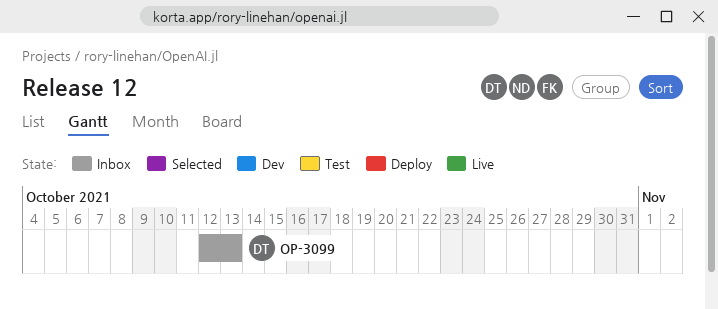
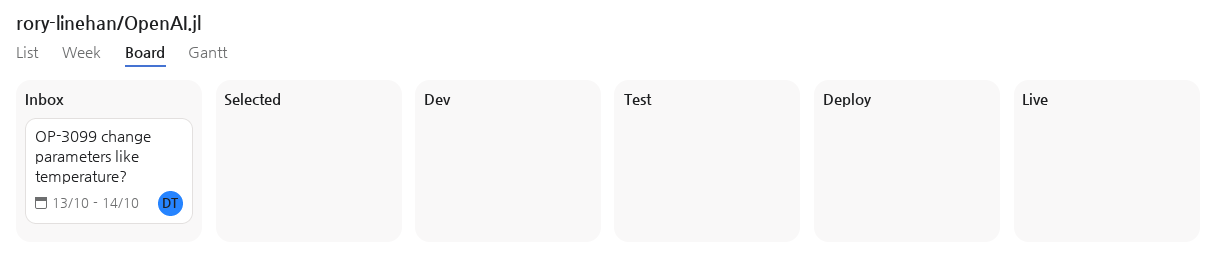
OP-3099, start: Oct 12 -> Oct 13
OP-3099, due: Oct 13 -> Oct 14

